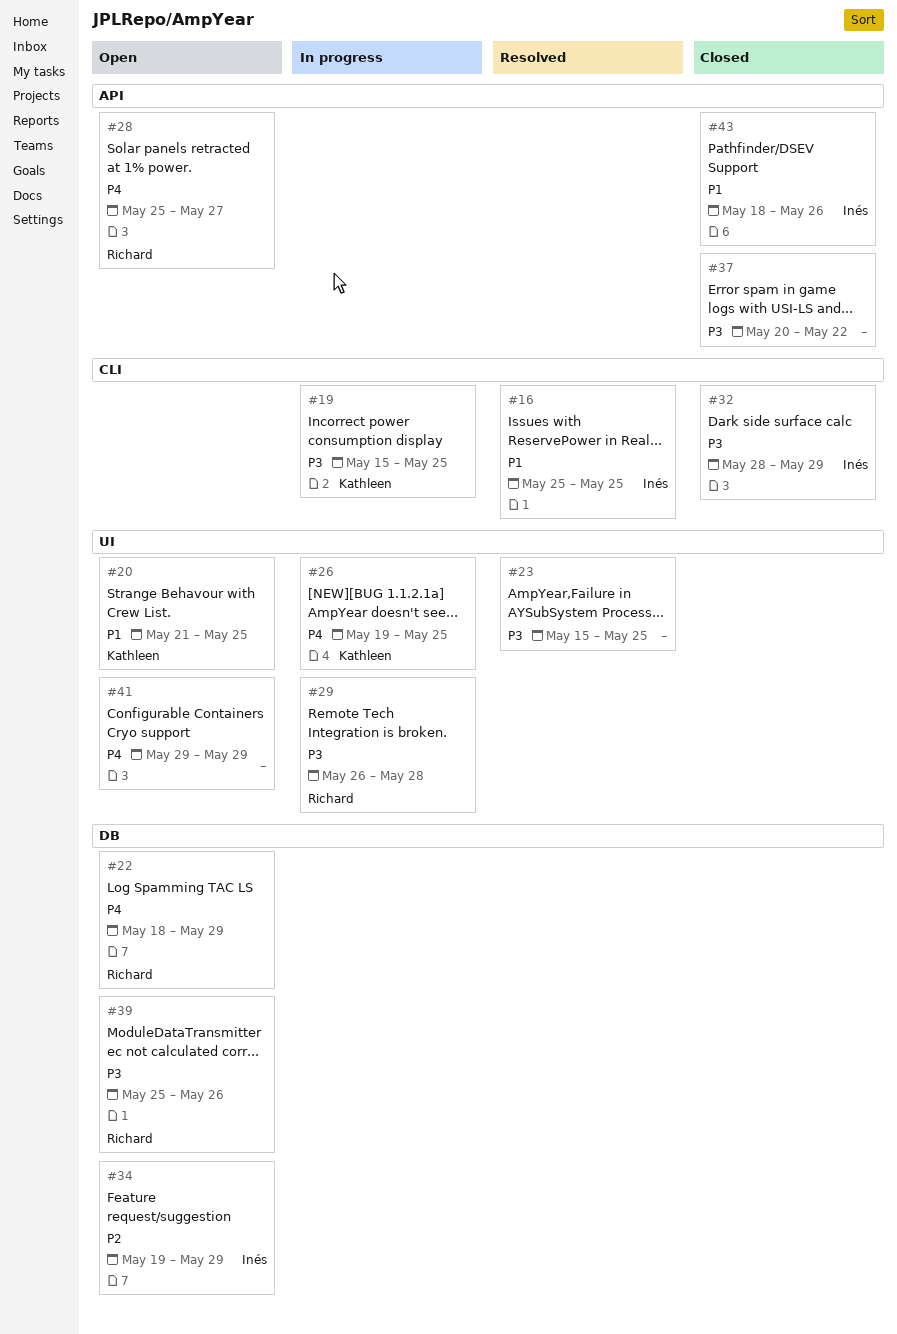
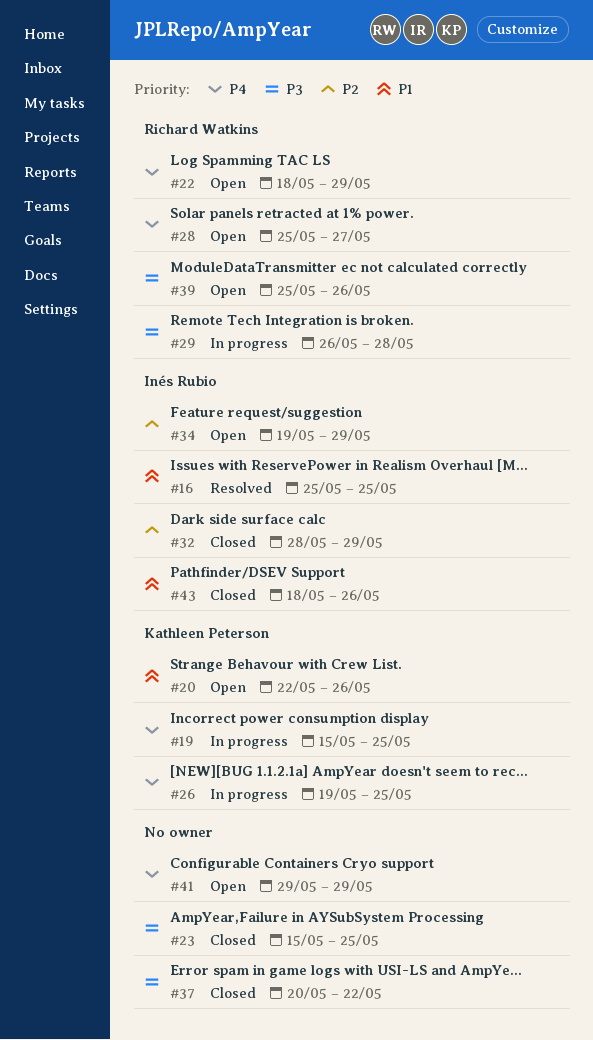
#19, priority: P3 -> P4
#20, start: May 21 -> May 22
#20, due: May 25 -> May 26
#23, status: Resolved -> Closed
#32, priority: P3 -> P2

